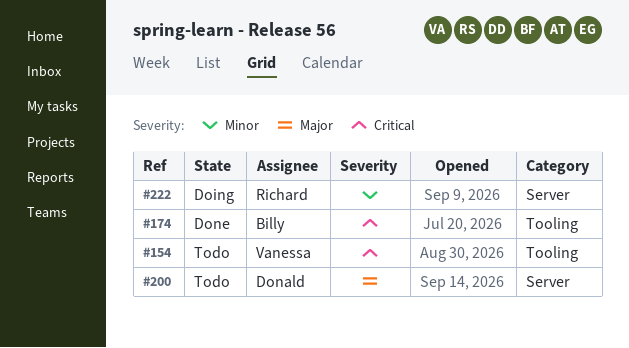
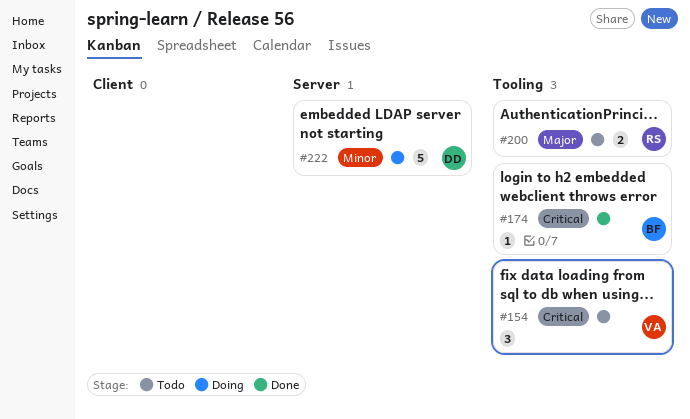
#200, owner: Donald -> Richard
#200, label: Server -> Tooling
#222, owner: Richard -> Donald

